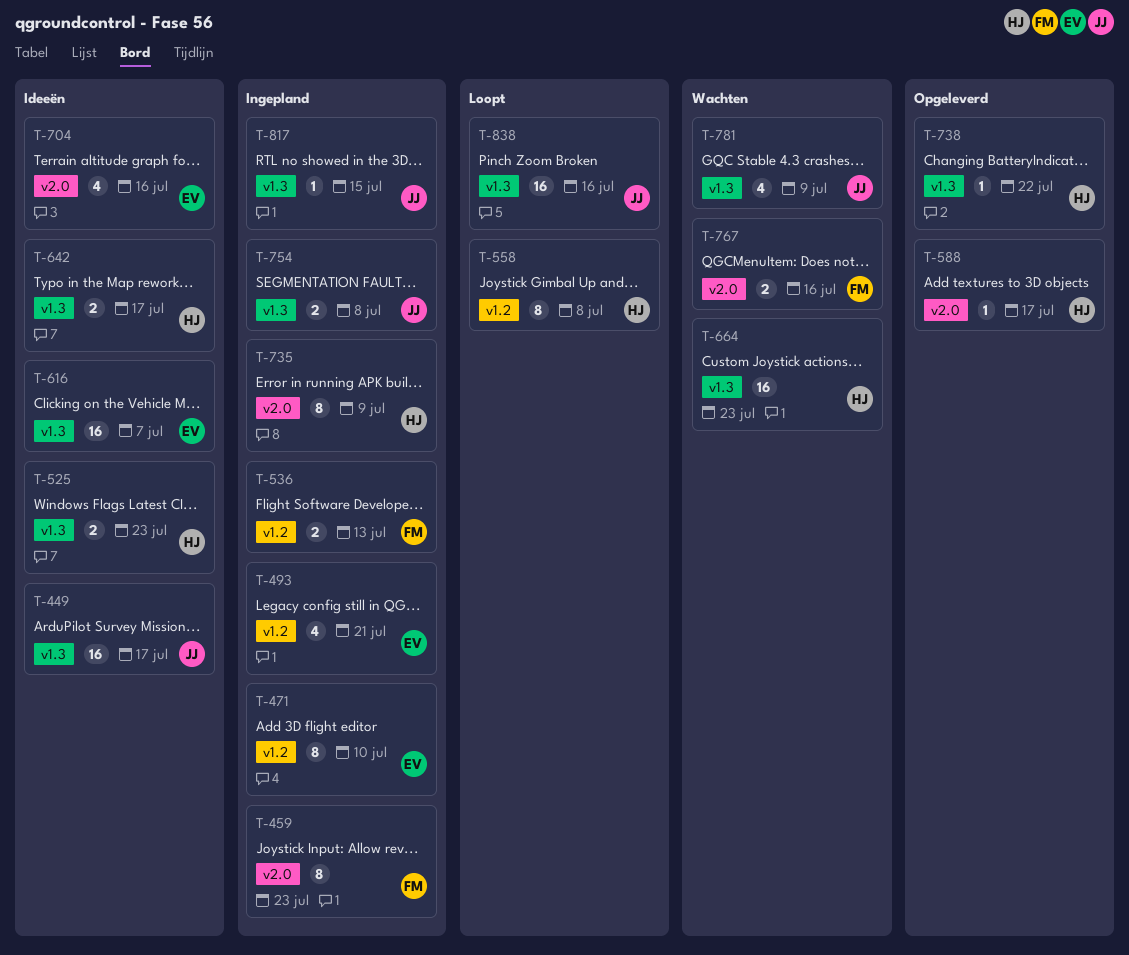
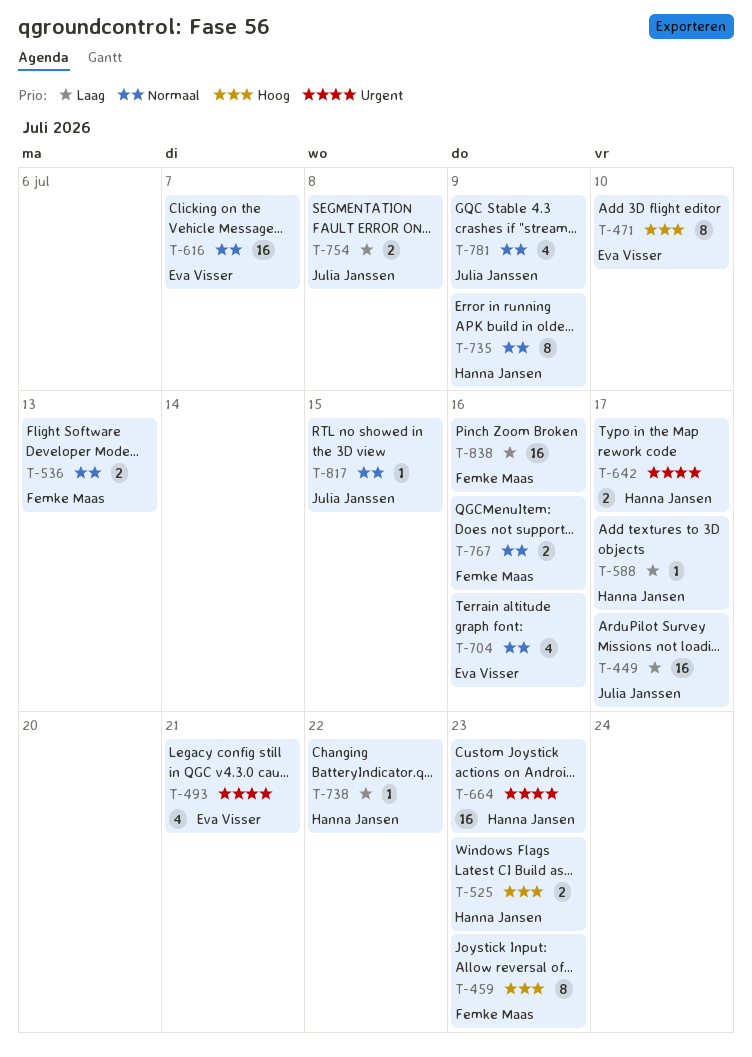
T-558: present -> none
T-838, owner: Julia Janssen -> Femke Maas

